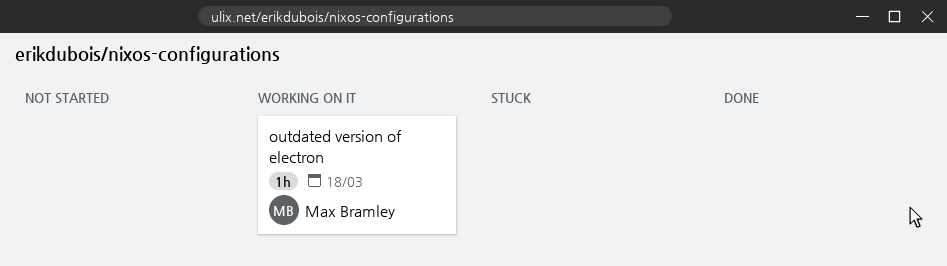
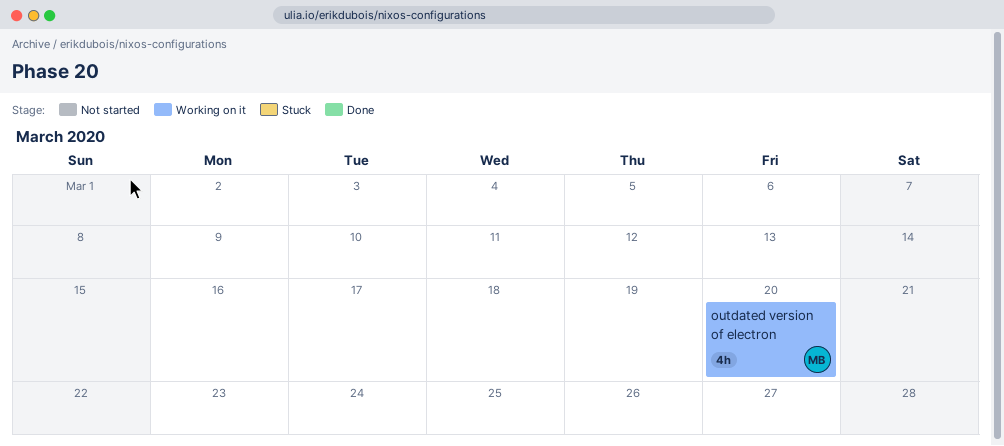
outdated version of electron, estimate: 1h -> 4h
outdated version of electron, due: Mar 18 -> Mar 20

